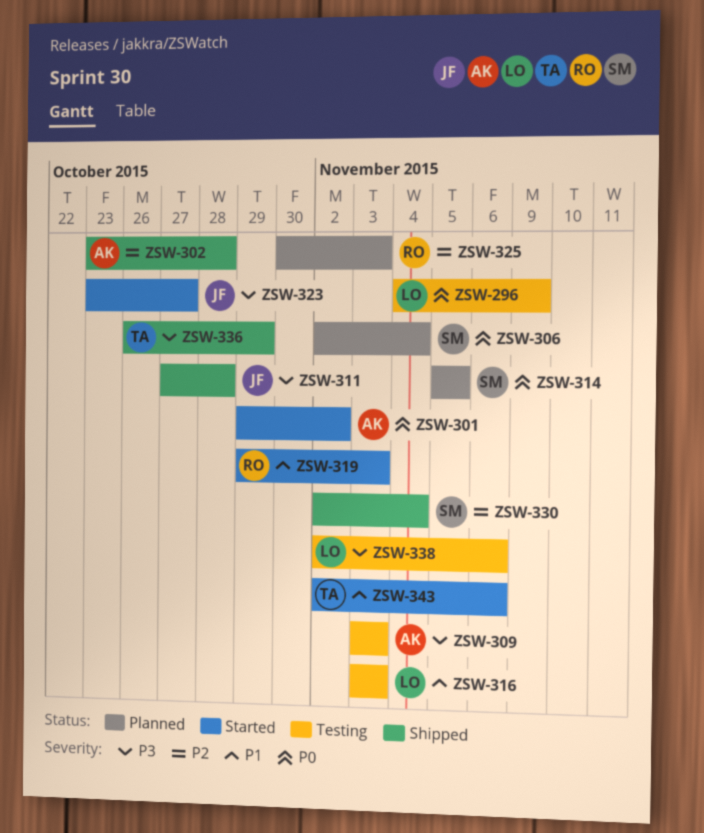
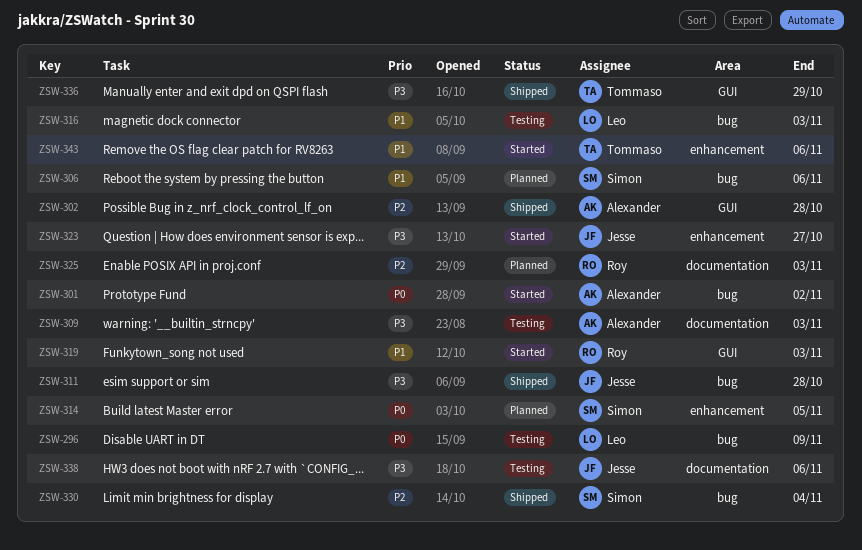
ZSW-306, priority: P0 -> P1
ZSW-306, due: Nov 4 -> Nov 6
ZSW-338, owner: Leo -> Jesse

